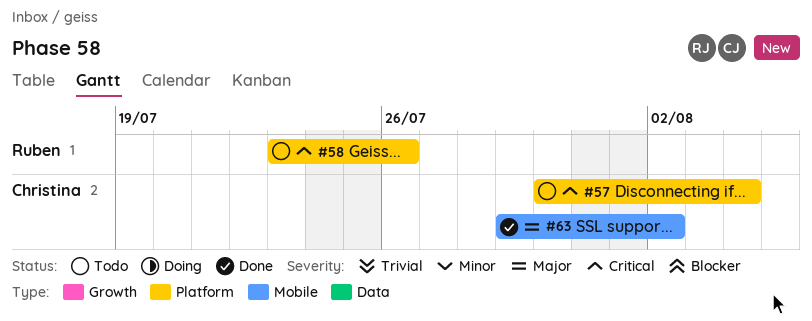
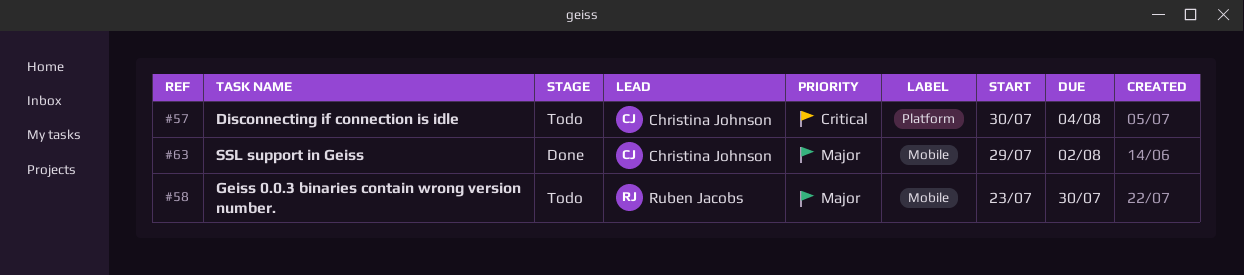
#58, priority: Critical -> Major
#58, label: Platform -> Mobile
#58, due: Jul 26 -> Jul 30

